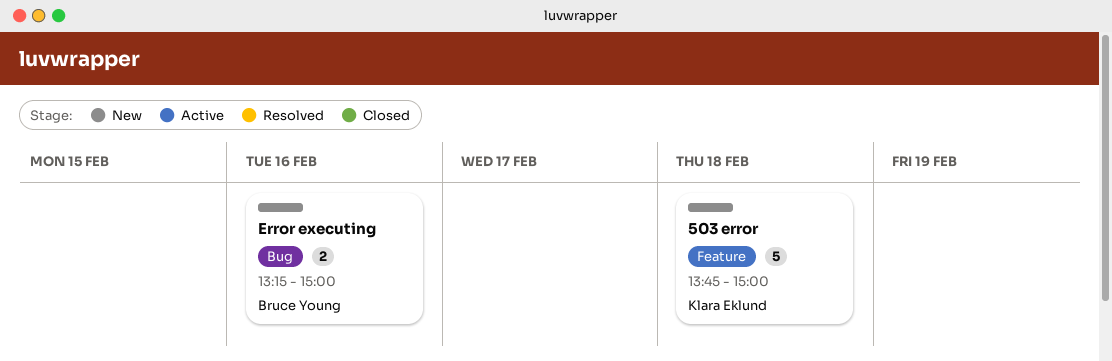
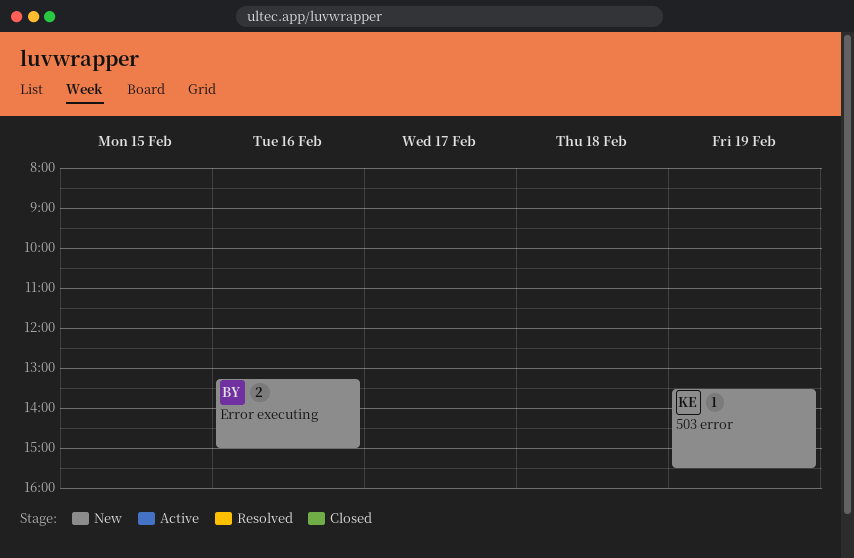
503 error, estimate: 5 -> 1
503 error, day: Feb 18 -> Feb 19
503 error, begins: 13:45 -> 13:30
503 error, ends: 15:00 -> 15:30

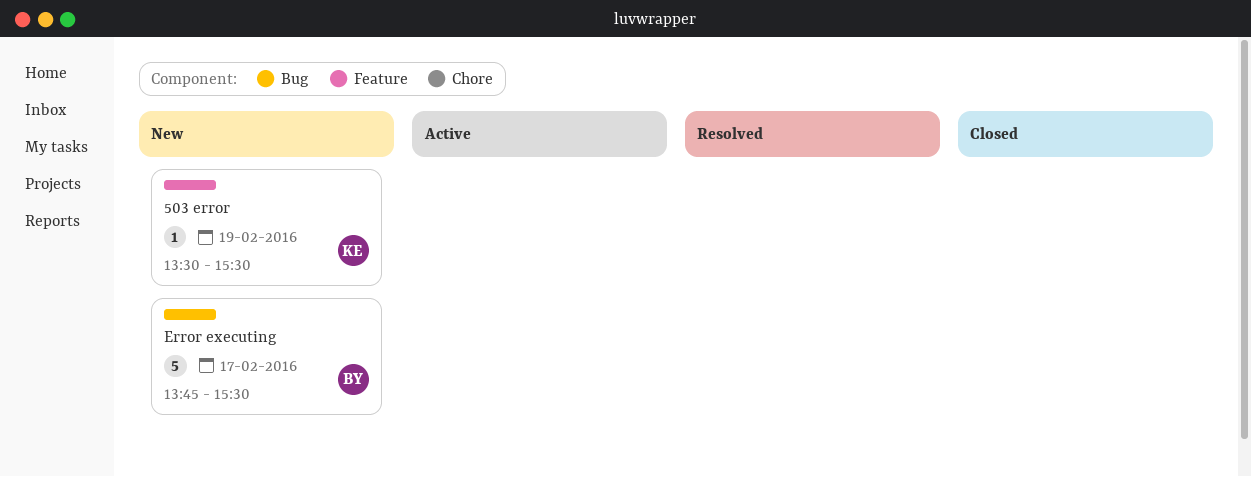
Error executing, estimate: 2 -> 5
Error executing, day: Feb 16 -> Feb 17
Error executing, begins: 13:15 -> 13:45
Error executing, ends: 15:00 -> 15:30

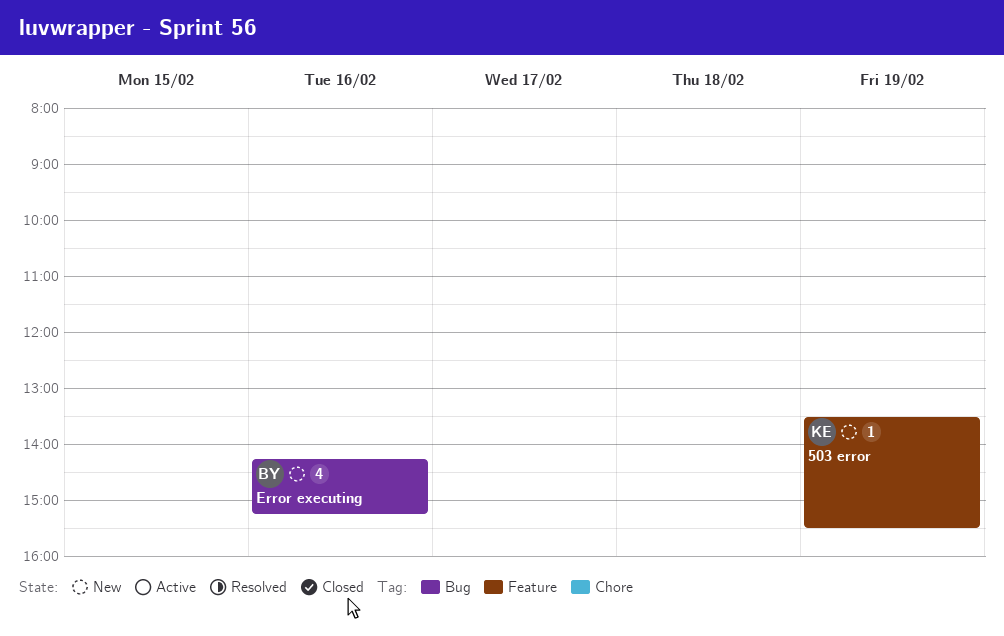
Error executing, estimate: 5 -> 4
Error executing, day: Feb 17 -> Feb 16
Error executing, begins: 13:45 -> 14:15
Error executing, ends: 15:30 -> 15:15

